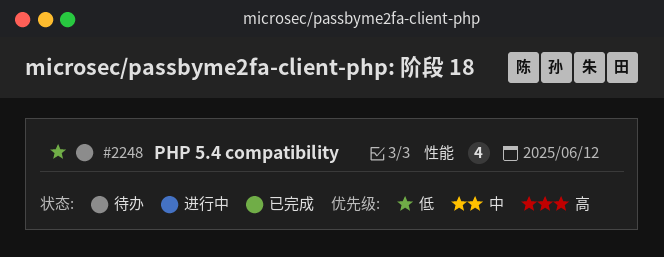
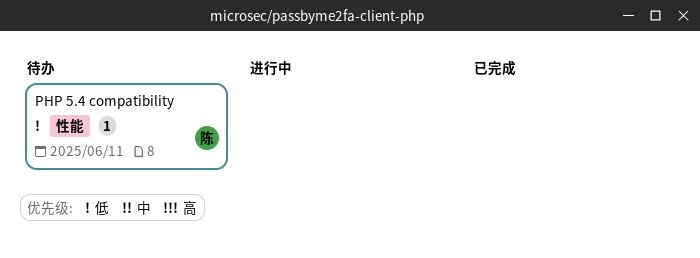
PHP 5.4 compatibility, estimate: 4 -> 1
PHP 5.4 compatibility, due: Jun 12 -> Jun 11

